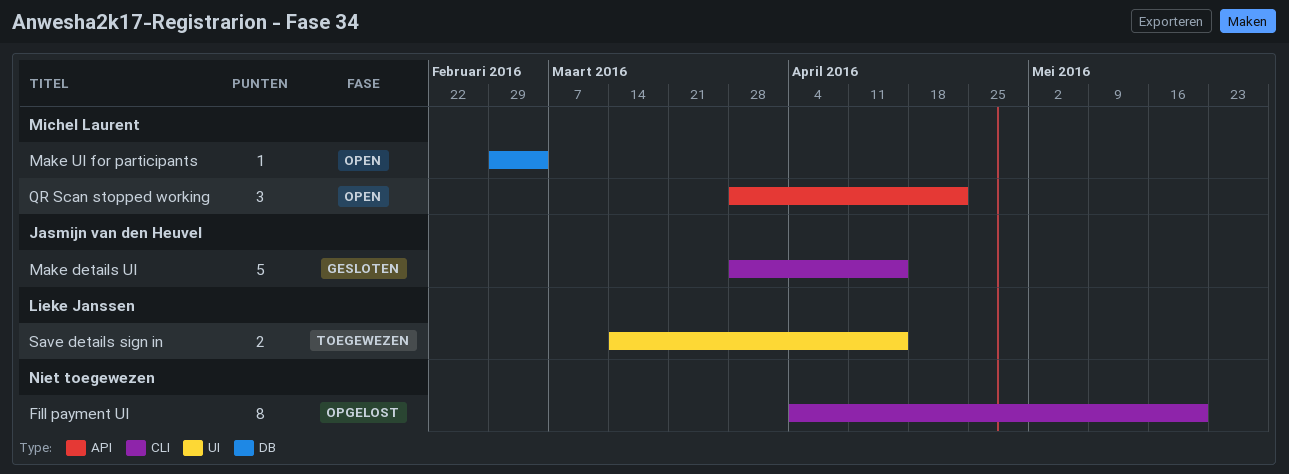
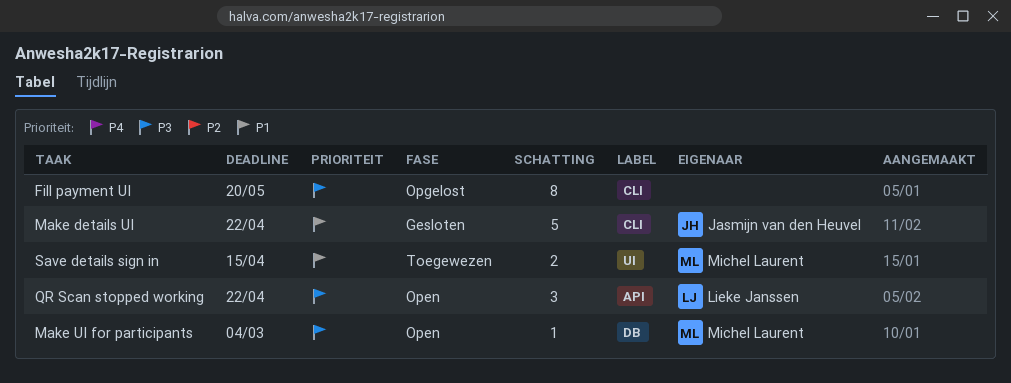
Make details UI, due: Apr 15 -> Apr 22
QR Scan stopped working, owner: Michel Laurent -> Lieke Janssen
Save details sign in, owner: Lieke Janssen -> Michel Laurent

